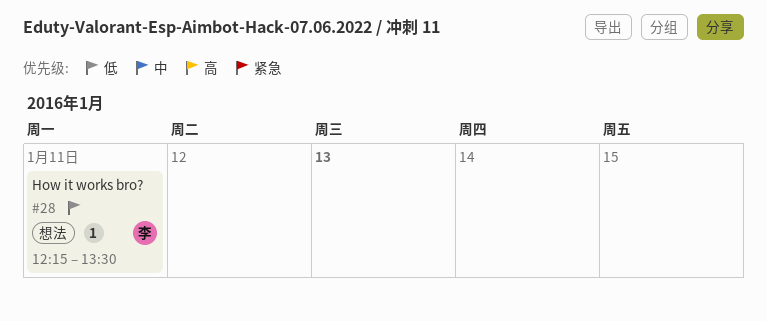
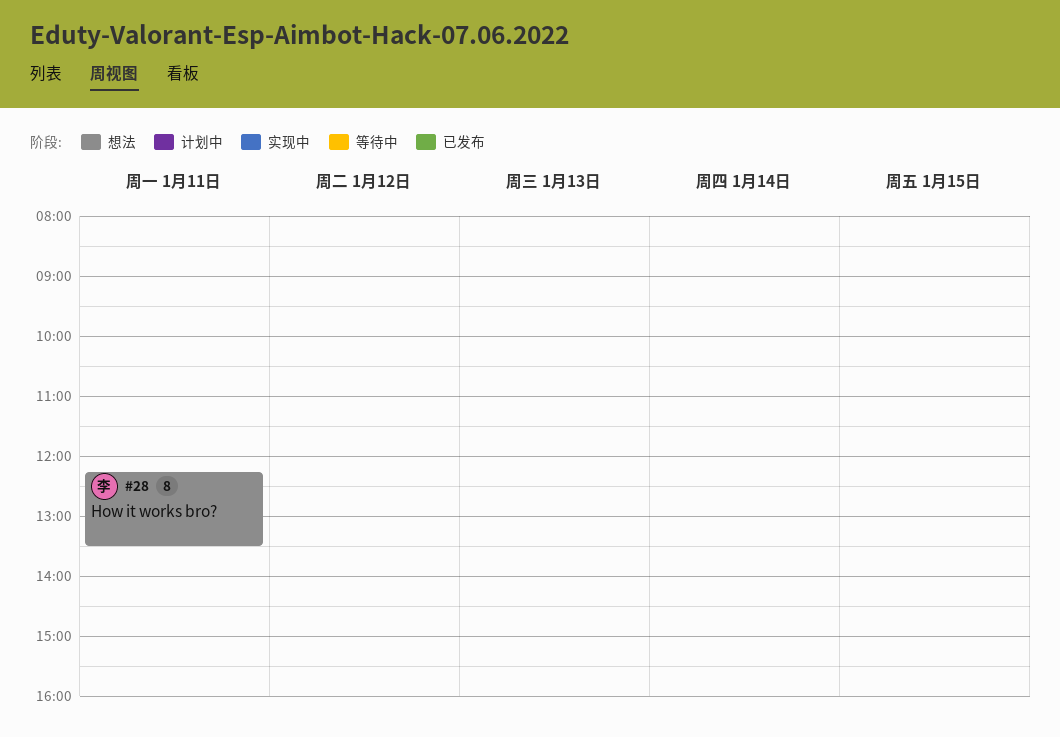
#28, estimate: 1 -> 8

